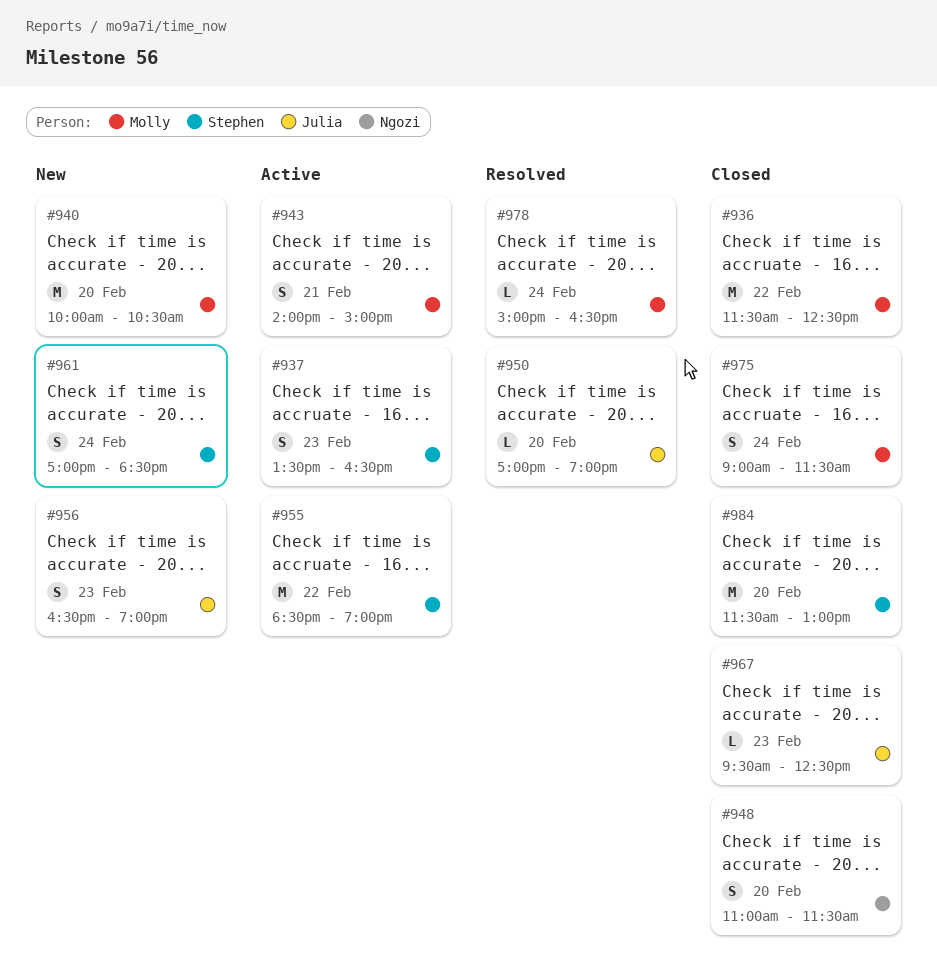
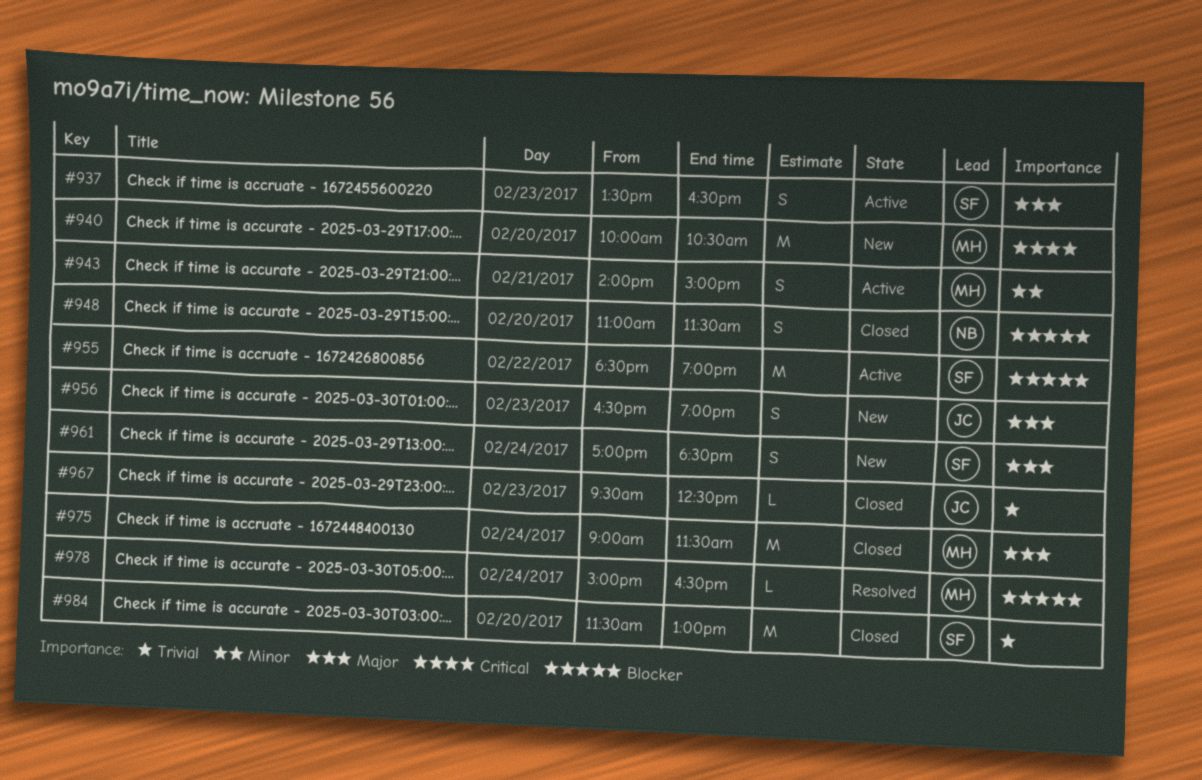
#936: present -> none
#950: present -> none
#975, estimate: S -> M

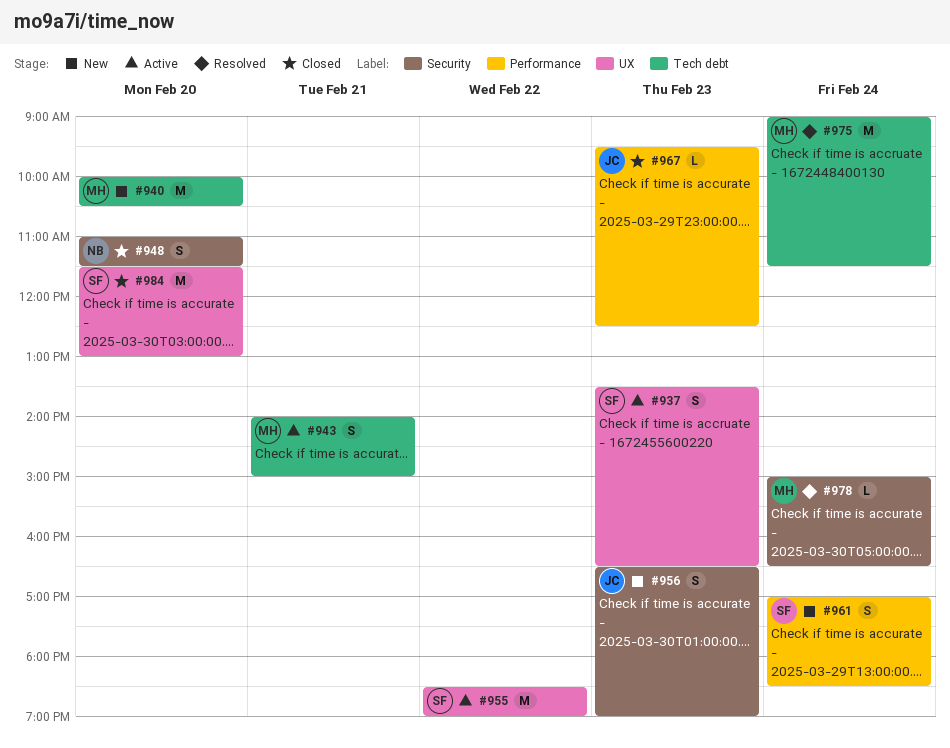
#975, status: Closed -> Resolved

